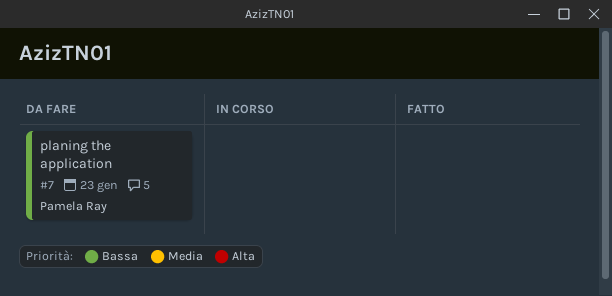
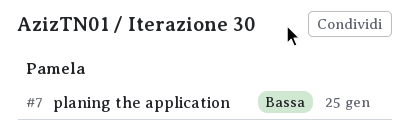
#7, due: Jan 23 -> Jan 25

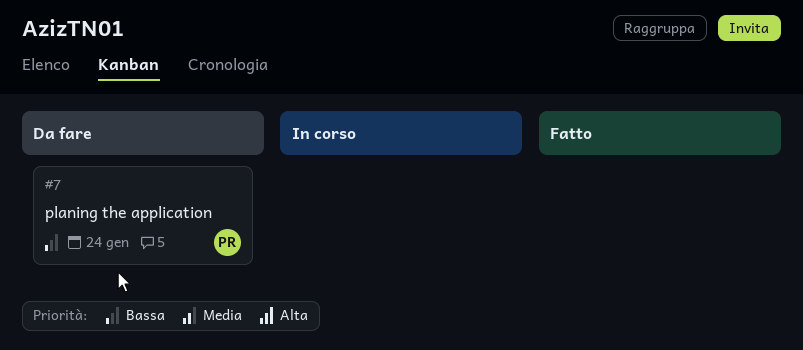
#7, due: Jan 25 -> Jan 24

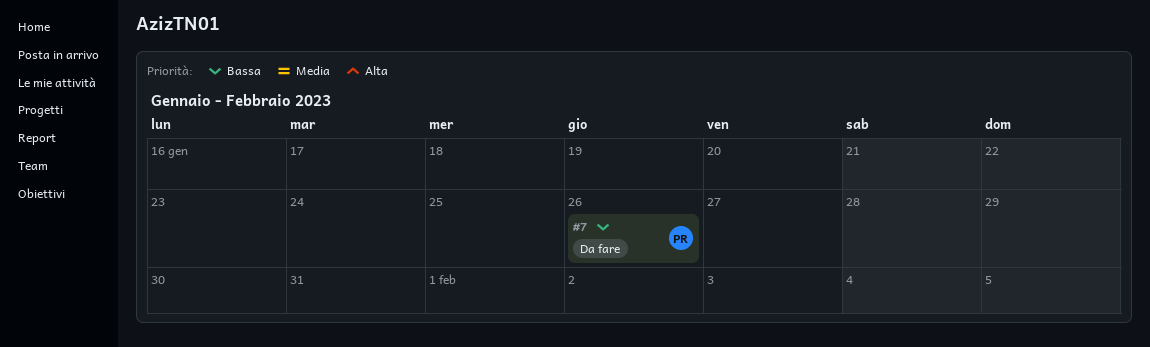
#7, due: Jan 24 -> Jan 26

